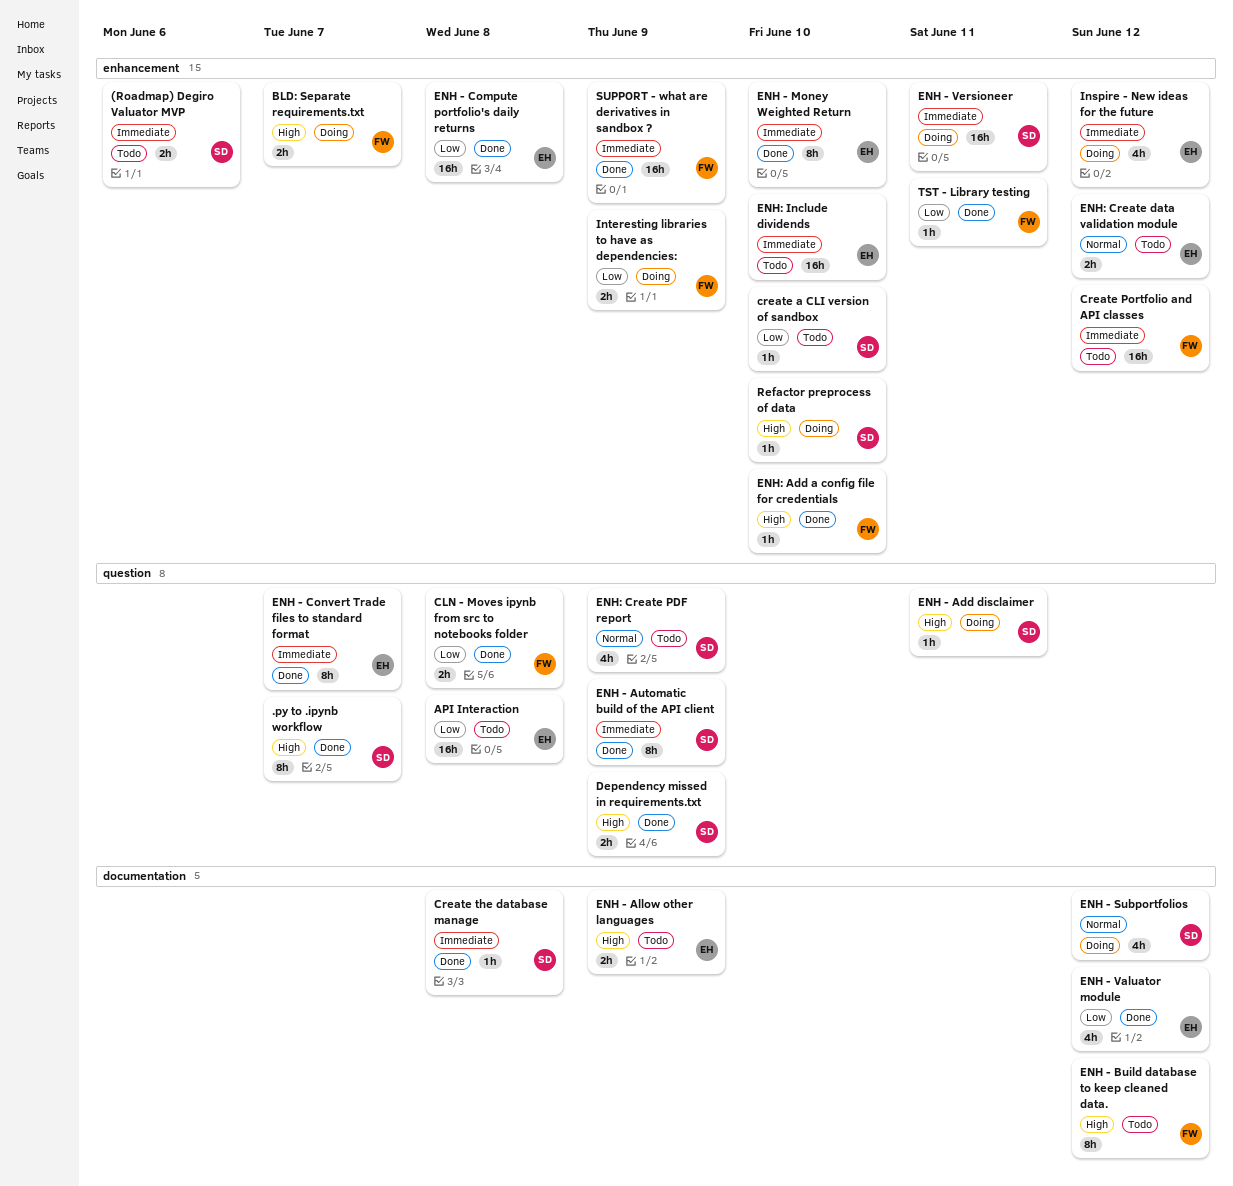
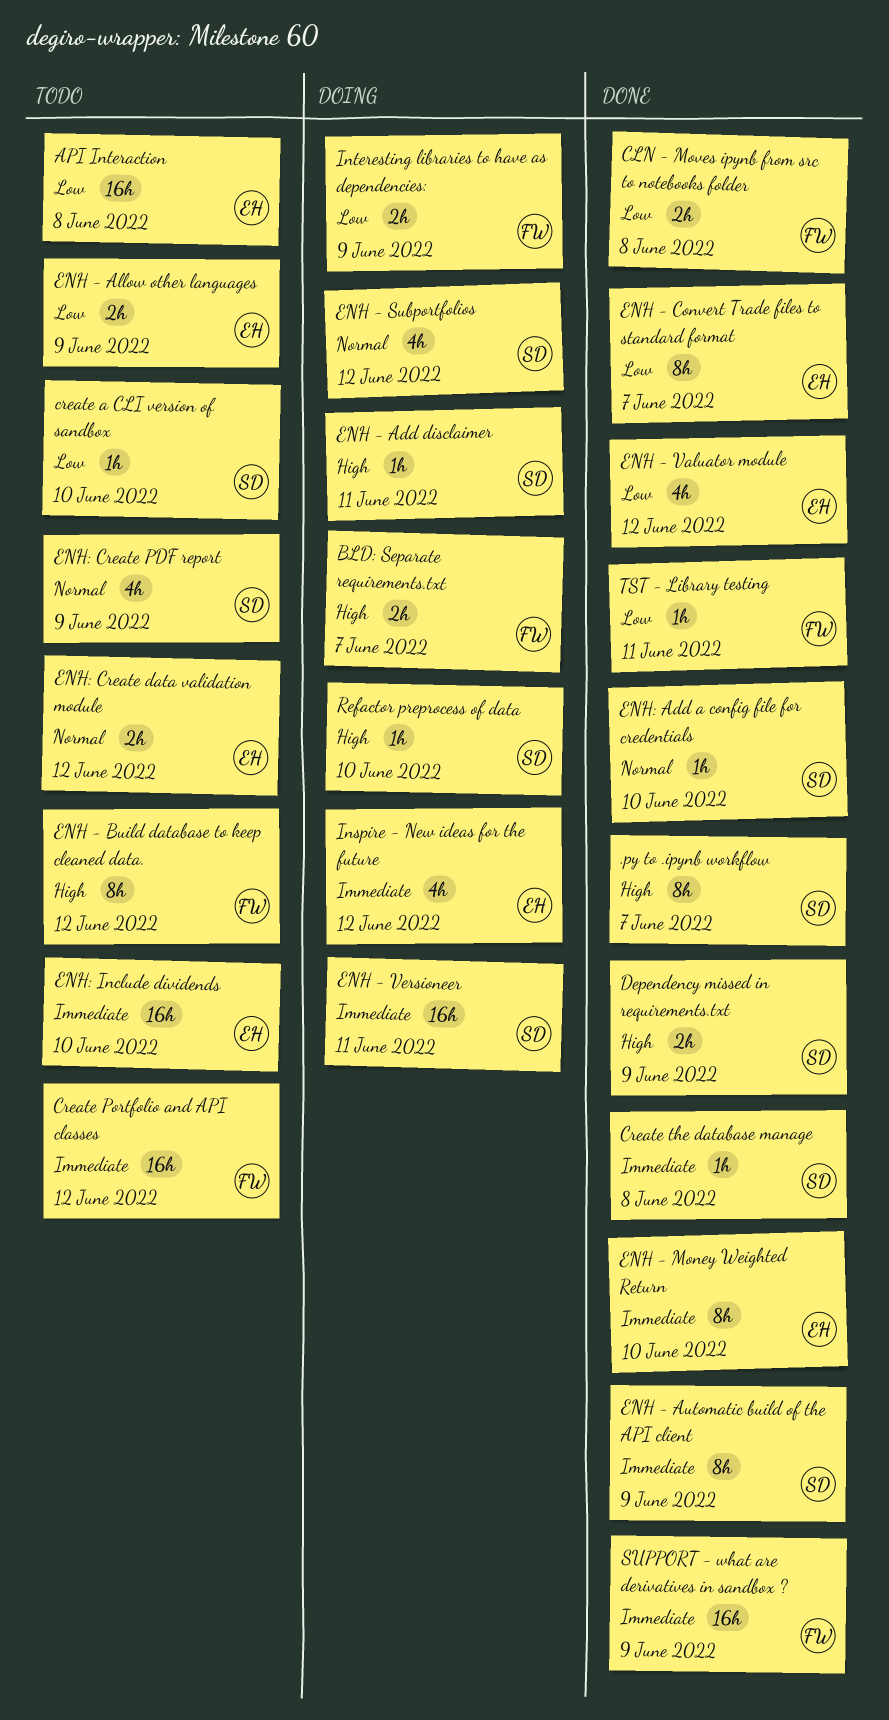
(Roadmap) Degiro Valuator MVP: present -> none
ENH - Allow other languages, priority: High -> Low
ENH - Compute portfolio's daily returns: present -> none
ENH - Convert Trade files to standard format, priority: Immediate -> Low
ENH: Add a config file for credentials, owner: FW -> SD
ENH: Add a config file for credentials, priority: High -> Normal

